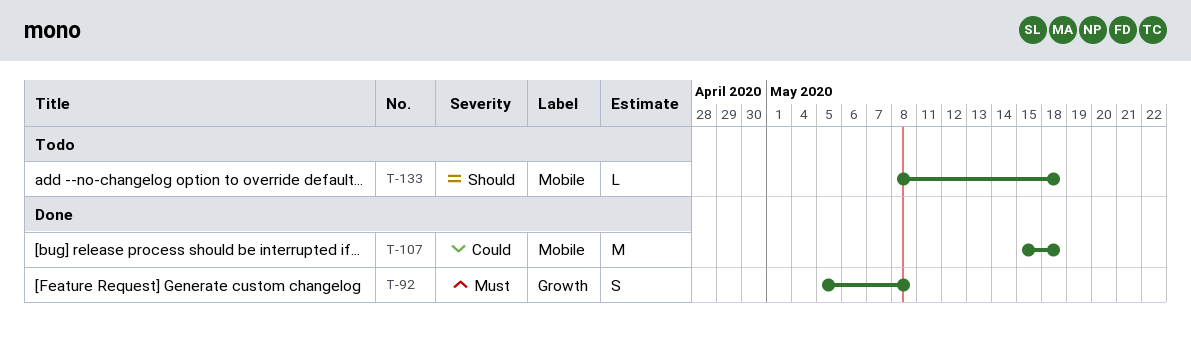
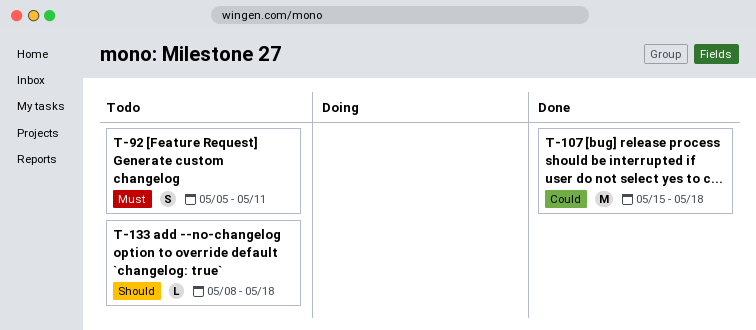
T-92, status: Done -> Todo
T-92, due: May 8 -> May 11

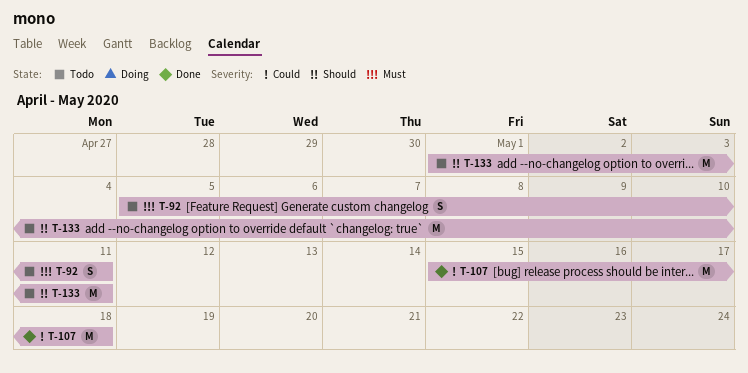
T-133, estimate: L -> M
T-133, start: May 8 -> May 1
T-133, due: May 18 -> May 11

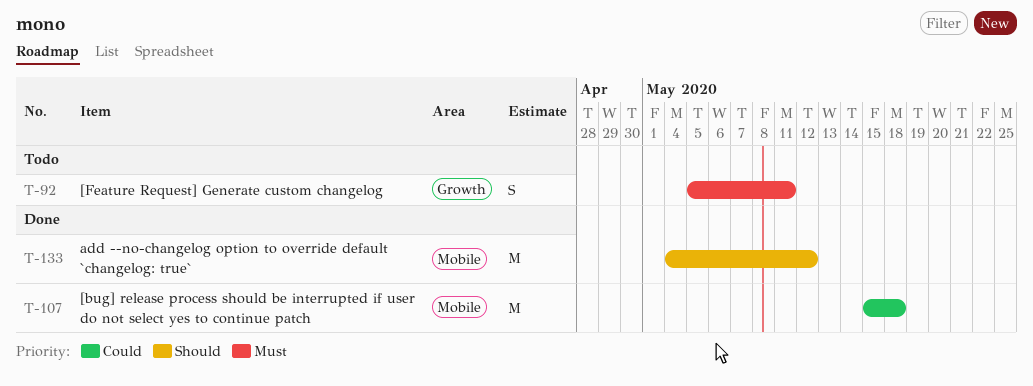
T-133, status: Todo -> Done
T-133, start: May 1 -> May 4
T-133, due: May 11 -> May 12

